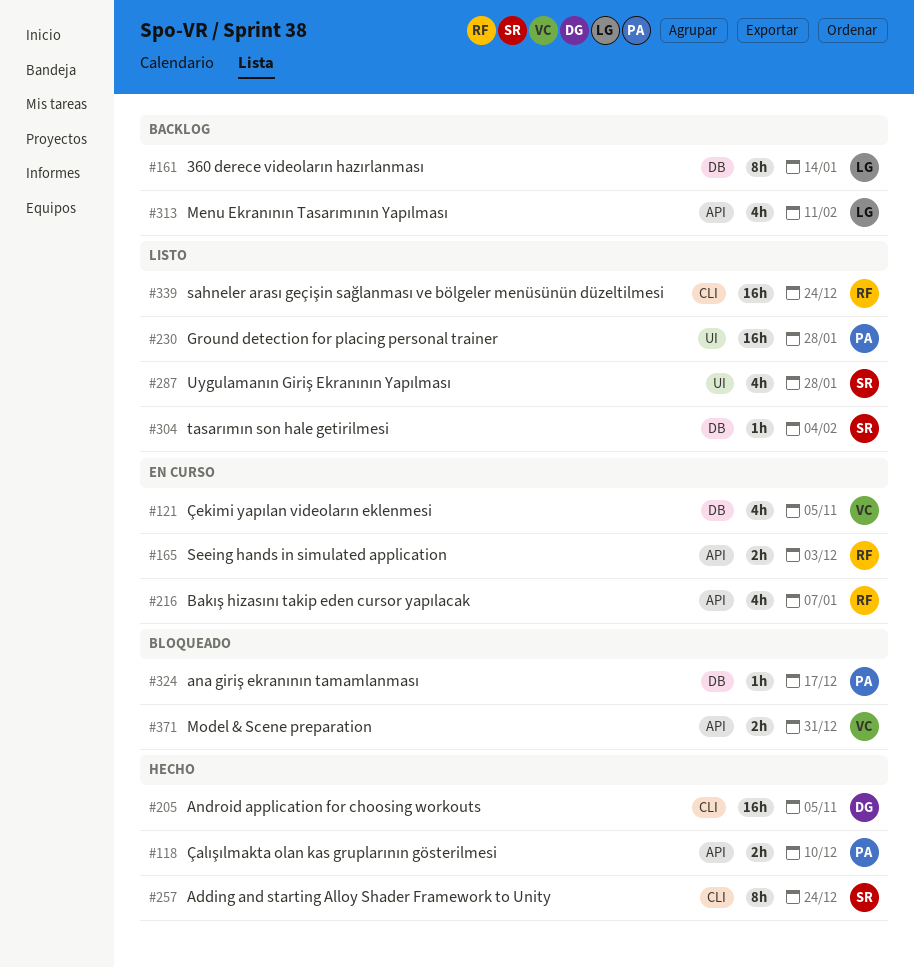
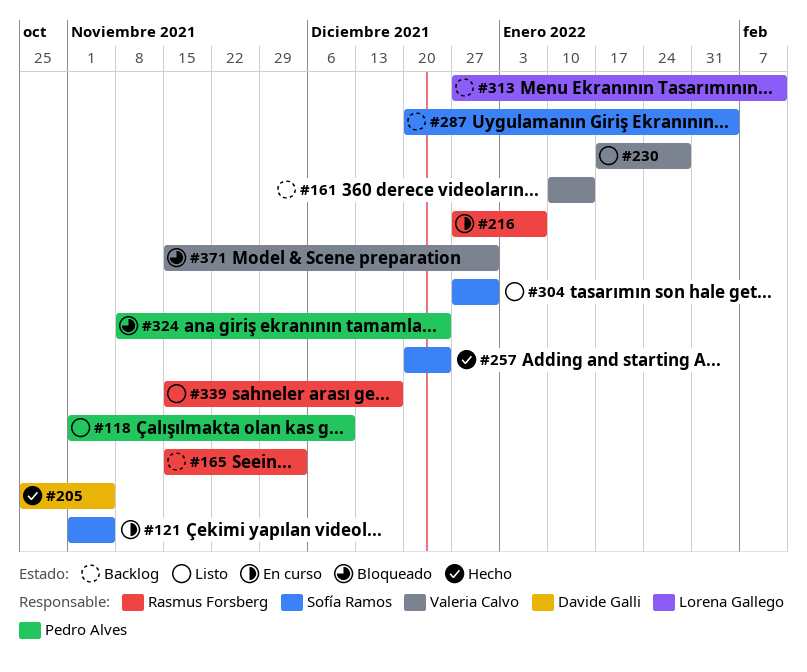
#118, status: Hecho -> Listo
#121, owner: Valeria Calvo -> Sofía Ramos
#161, owner: Lorena Gallego -> Valeria Calvo
#165, status: En curso -> Backlog
#230, owner: Pedro Alves -> Valeria Calvo
#287, status: Listo -> Backlog
#287, due: Jan 28 -> Feb 4
#304, due: Feb 4 -> Dec 31
#324, due: Dec 17 -> Dec 24
#339, due: Dec 24 -> Dec 17

